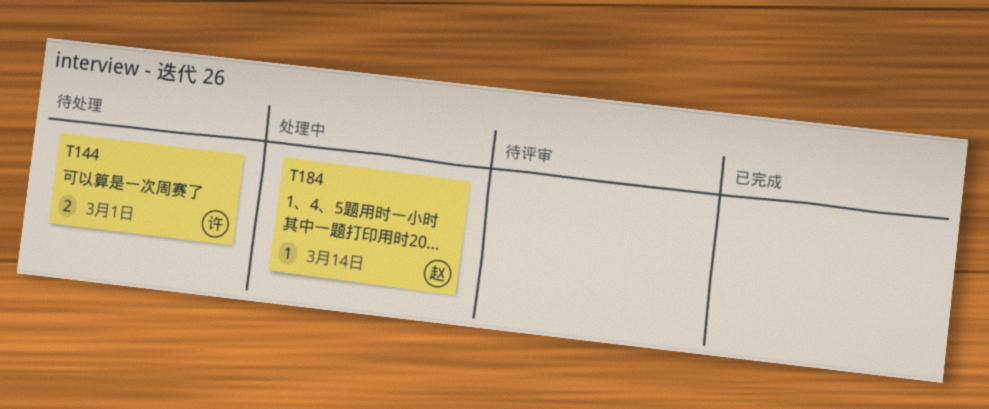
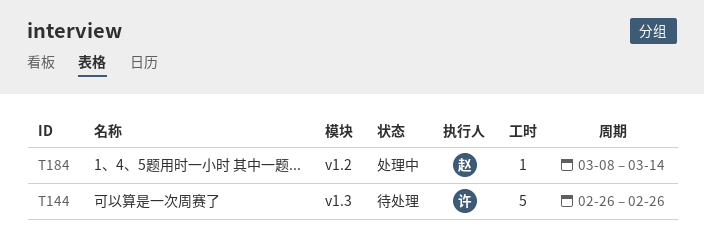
T144, estimate: 2 -> 5
T144, due: Mar 1 -> Feb 26

